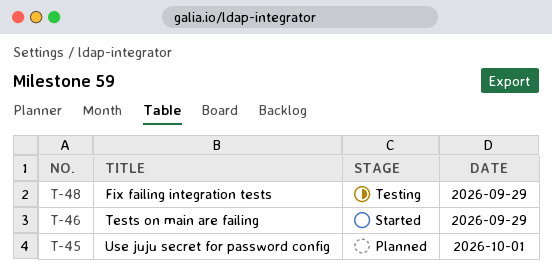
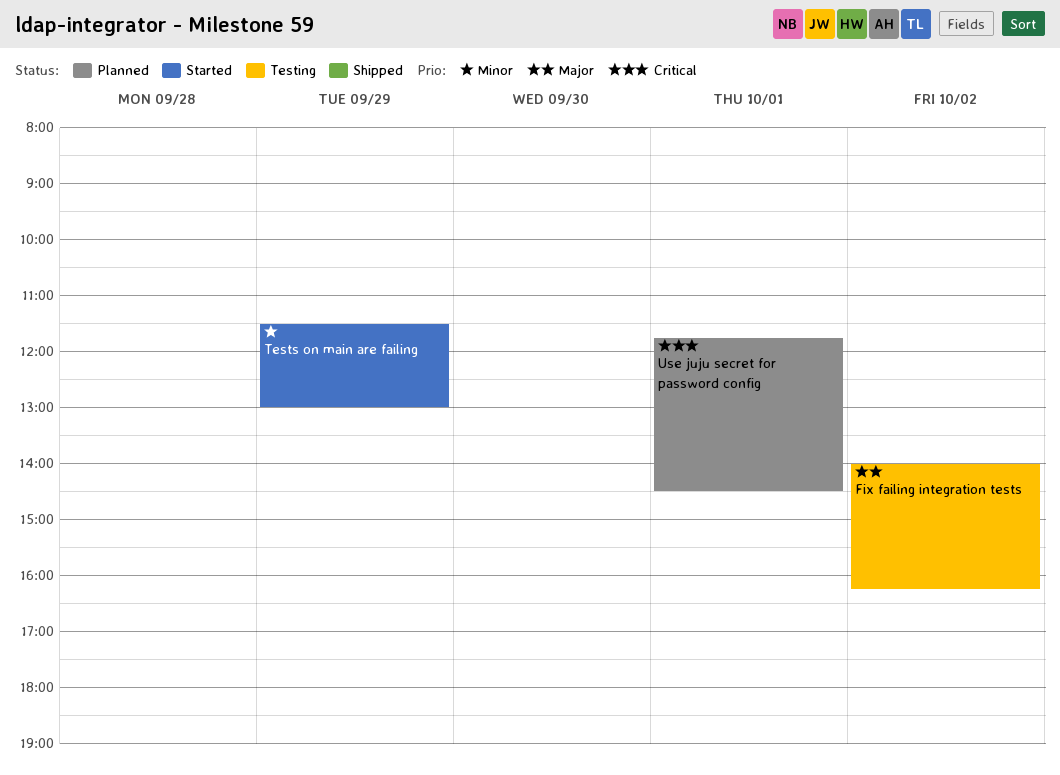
Fix failing integration tests, day: Sep 29 -> Oct 2

